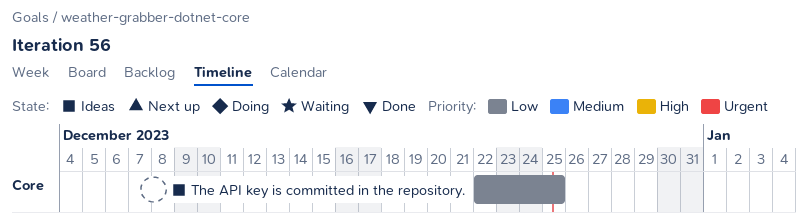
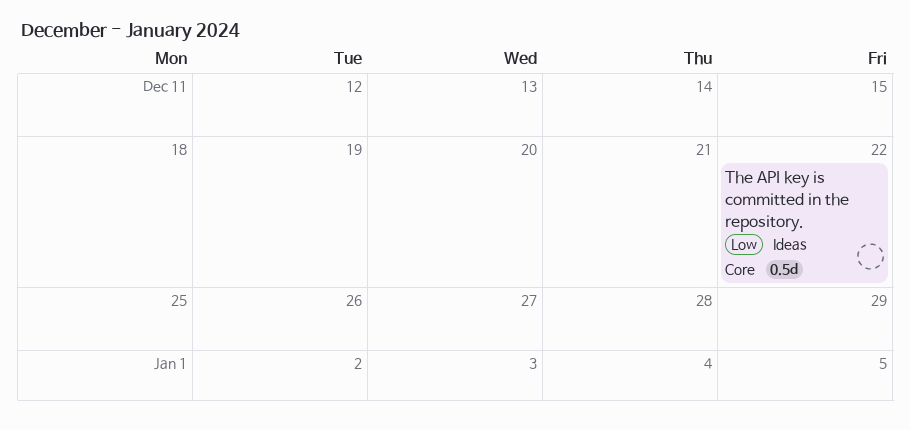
The API key is committed in the repository., due: Dec 25 -> Dec 22

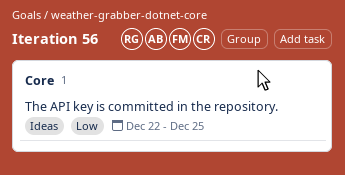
The API key is committed in the repository., due: Dec 22 -> Dec 25

